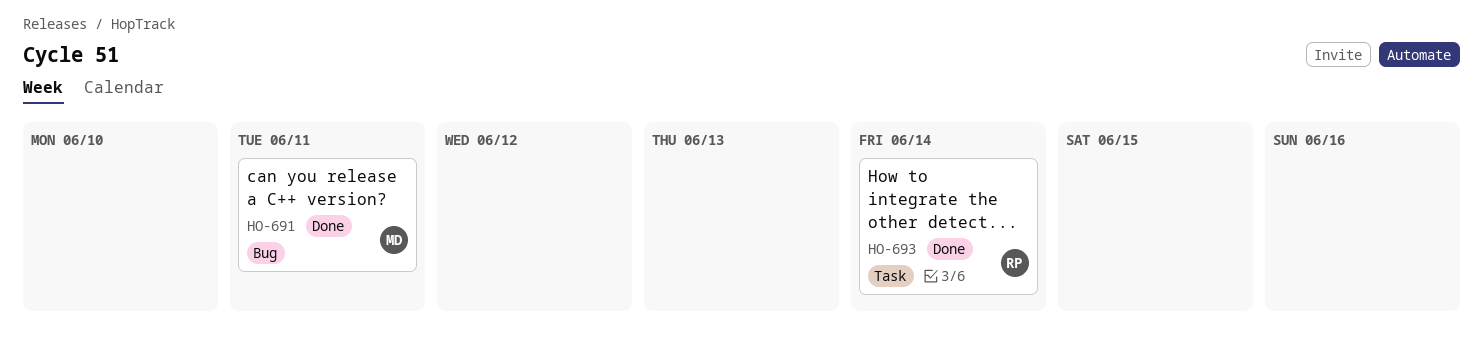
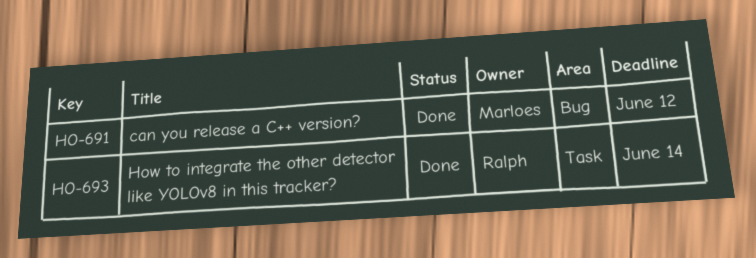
HO-691, due: Jun 11 -> Jun 12

